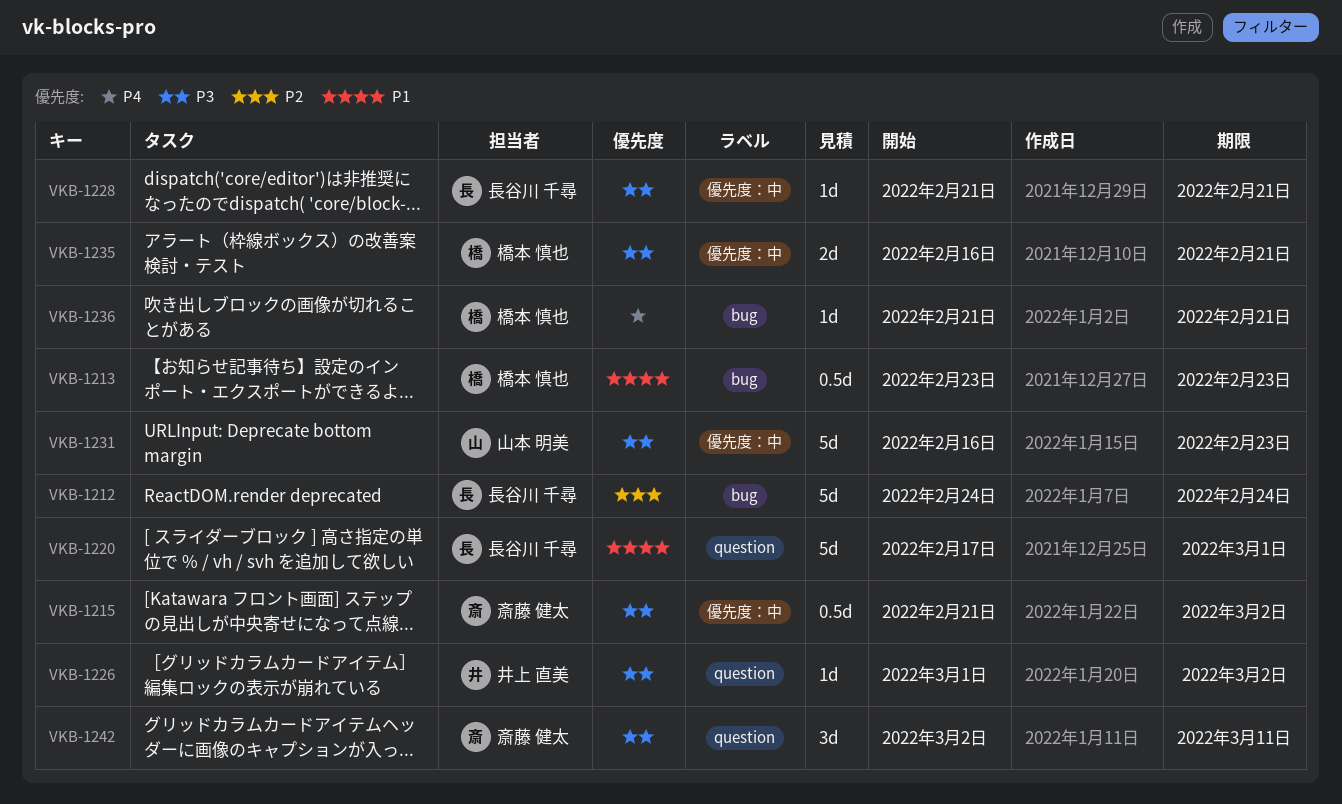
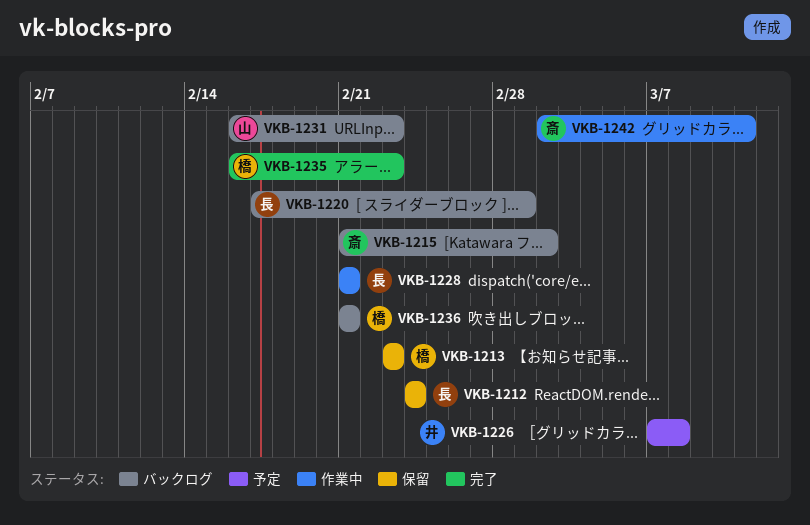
VKB-1226, start: Mar 1 -> Mar 7
VKB-1226, due: Mar 2 -> Mar 8
VKB-1235, due: Feb 21 -> Feb 23

